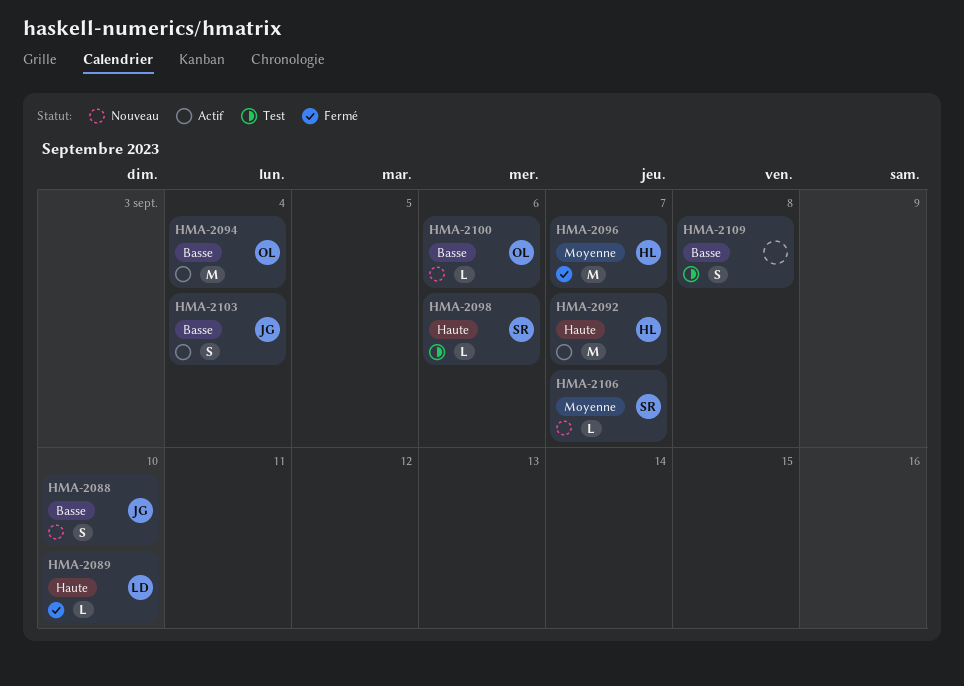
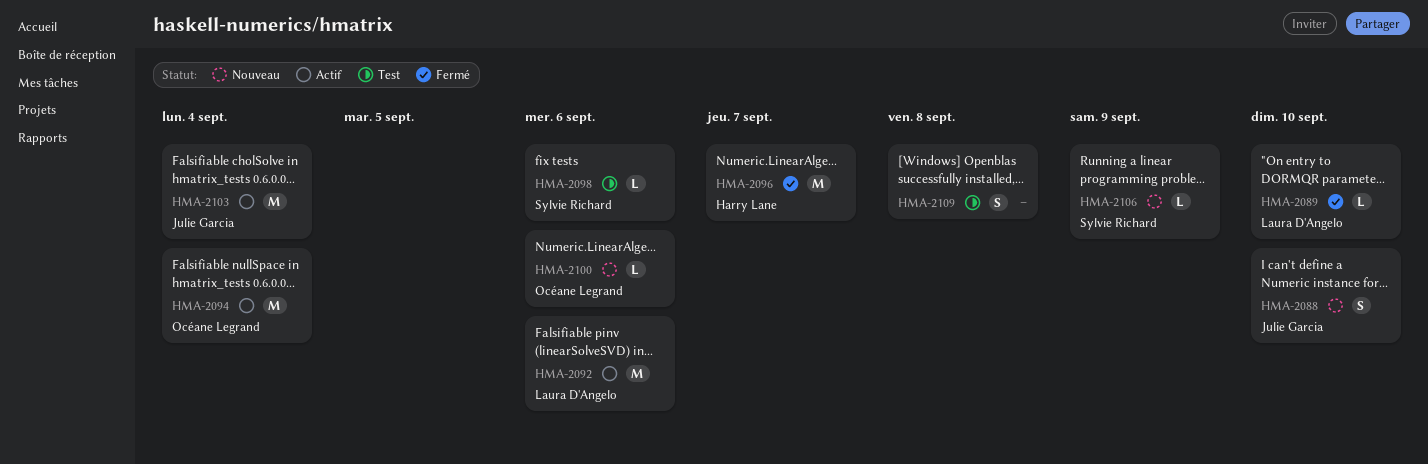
HMA-2092, owner: Harry Lane -> Laura D'Angelo
HMA-2092, due: Sep 7 -> Sep 6
HMA-2103, estimate: S -> M
HMA-2106, due: Sep 7 -> Sep 9

